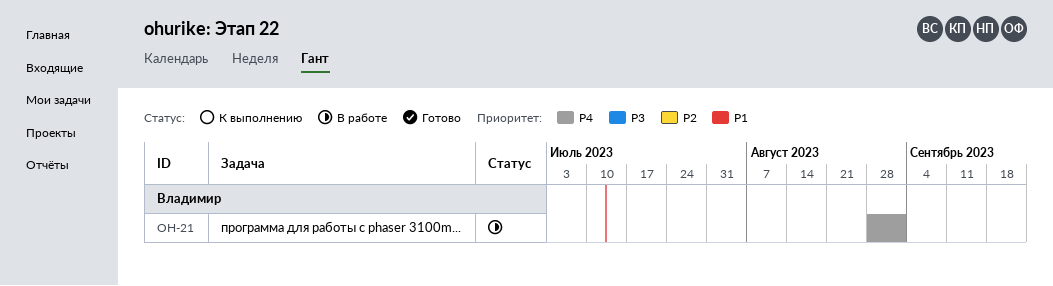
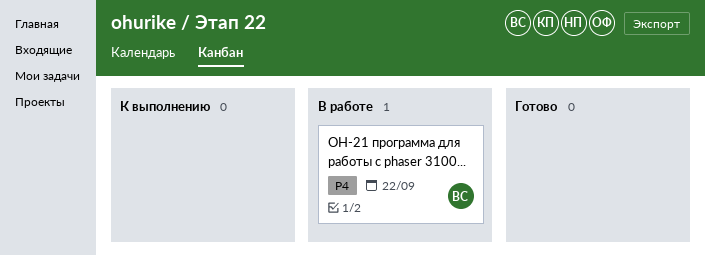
OH-21, due: Sep 1 -> Sep 22

